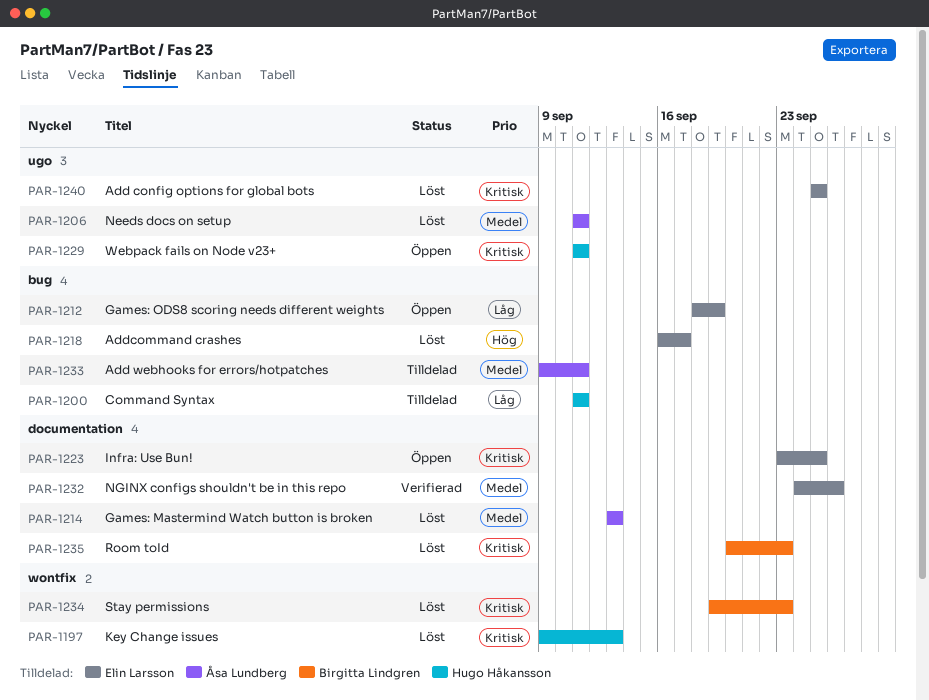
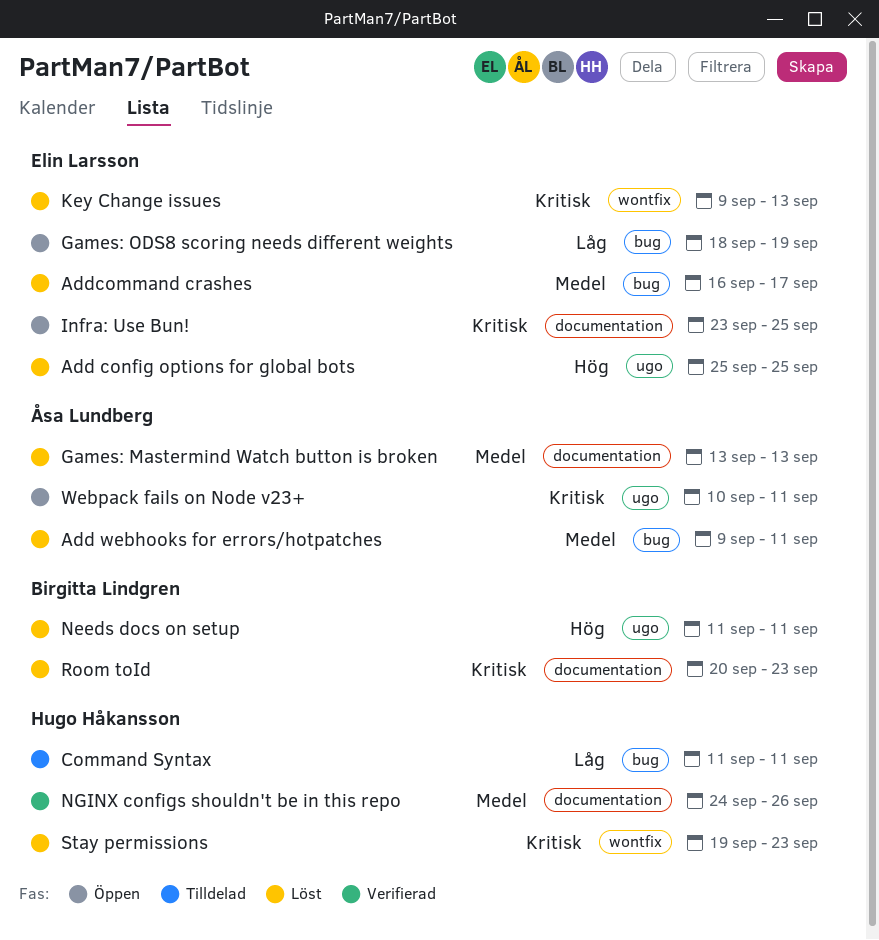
Add config options for global bots, priority: Kritisk -> Hög
Add webhooks for errors/hotpatches, status: Tilldelad -> Löst
Addcommand crashes, priority: Hög -> Medel
Key Change issues, owner: Hugo Håkansson -> Elin Larsson
Needs docs on setup, owner: Åsa Lundberg -> Birgitta Lindgren
Needs docs on setup, priority: Medel -> Hög
NGINX configs shouldn't be in this repo, owner: Elin Larsson -> Hugo Håkansson
Stay permissions, owner: Birgitta Lindgren -> Hugo Håkansson
Webpack fails on Node v23+, owner: Hugo Håkansson -> Åsa Lundberg
Webpack fails on Node v23+, start: Sep 11 -> Sep 10

